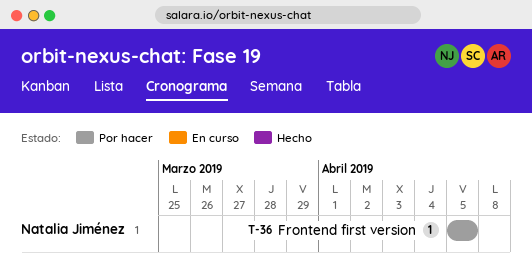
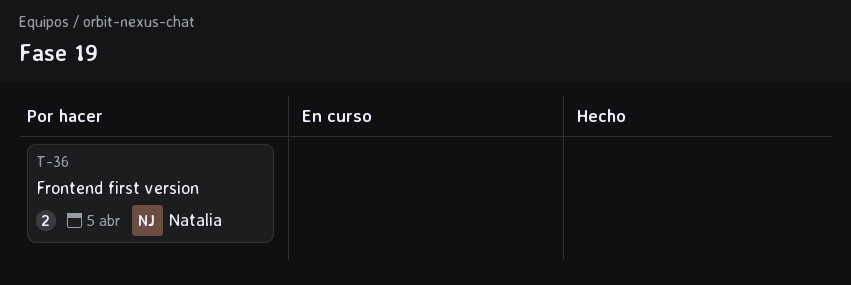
T-36, estimate: 1 -> 2

